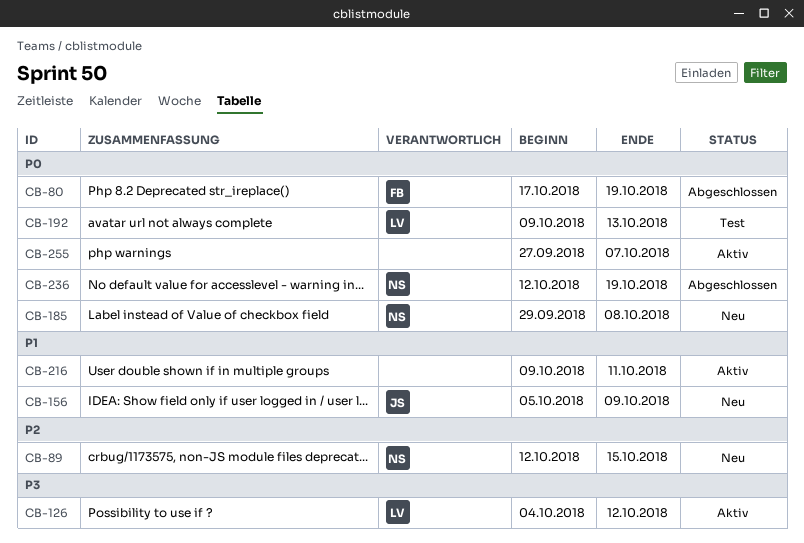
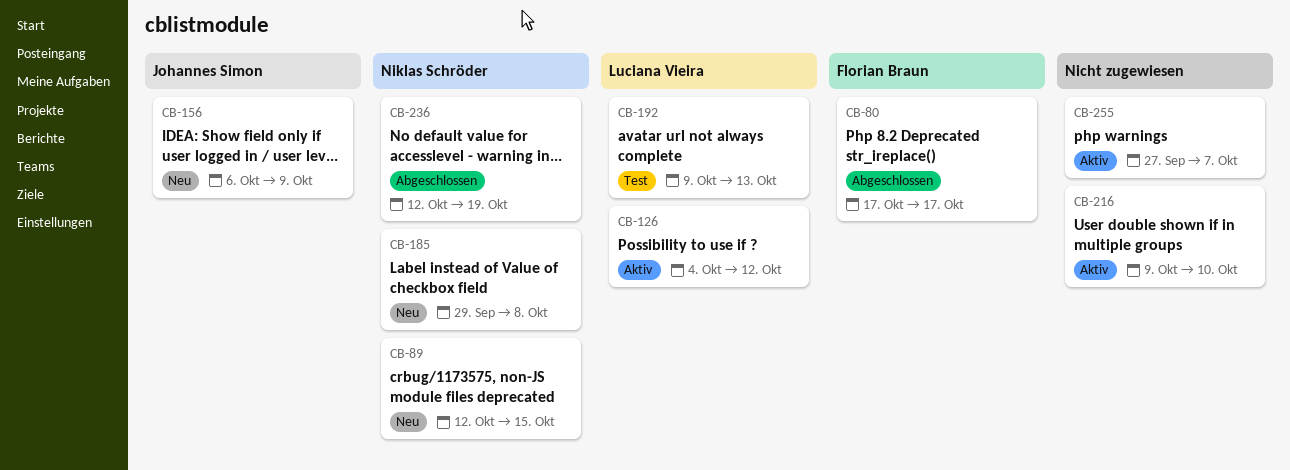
CB-80, due: Oct 19 -> Oct 17
CB-156, start: Oct 5 -> Oct 6
CB-216, due: Oct 11 -> Oct 10

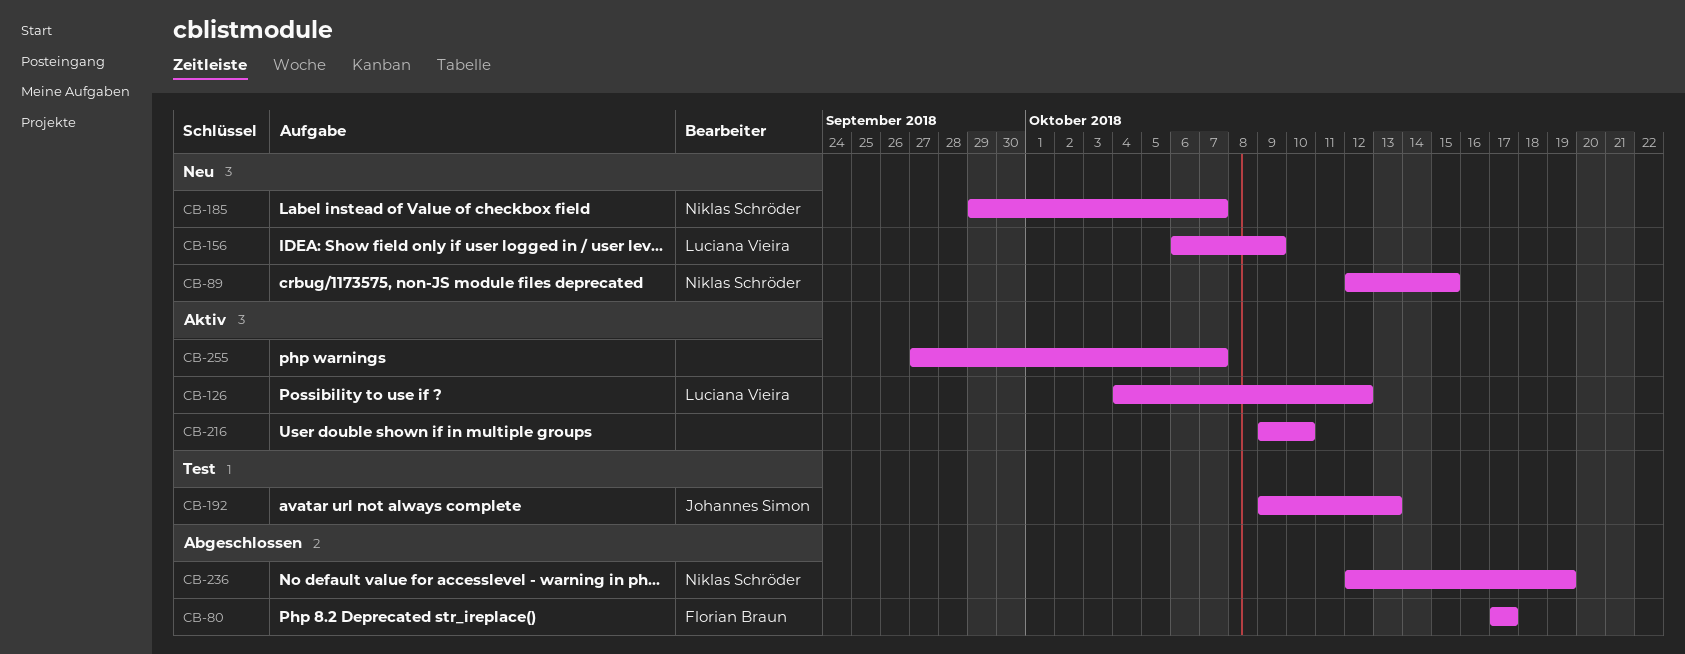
CB-156, owner: Johannes Simon -> Luciana Vieira
CB-185, due: Oct 8 -> Oct 7
CB-192, owner: Luciana Vieira -> Johannes Simon

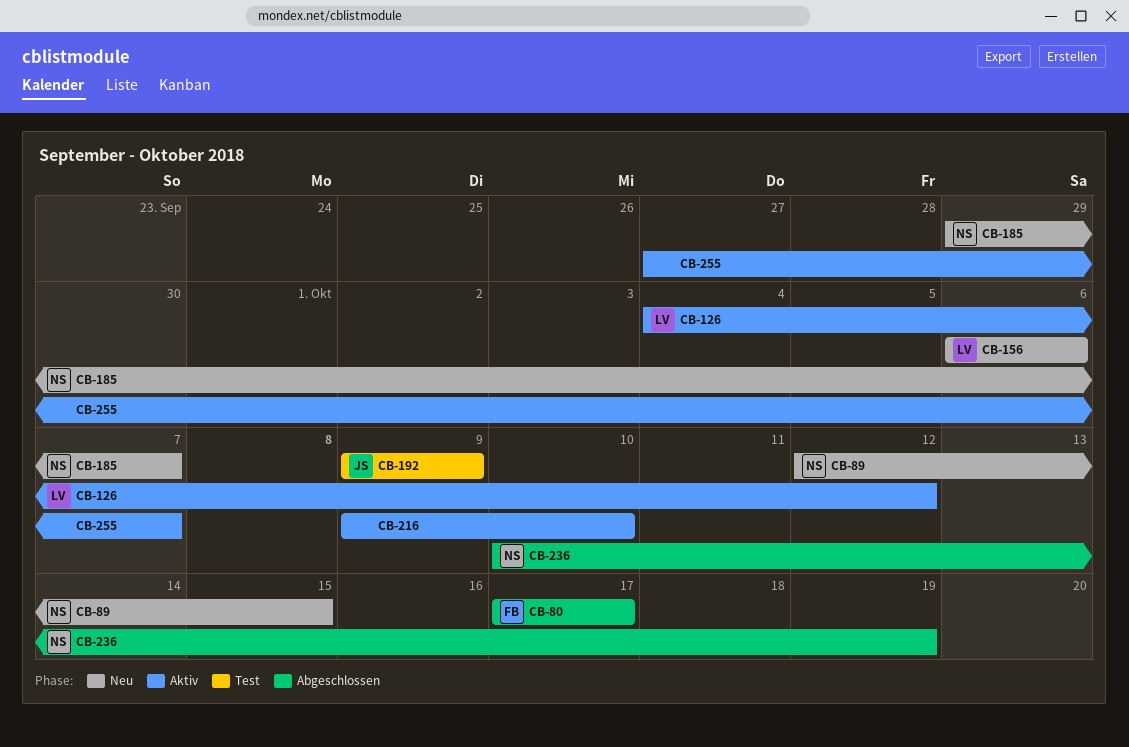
CB-156, due: Oct 9 -> Oct 6
CB-192, due: Oct 13 -> Oct 9
CB-236, start: Oct 12 -> Oct 10

